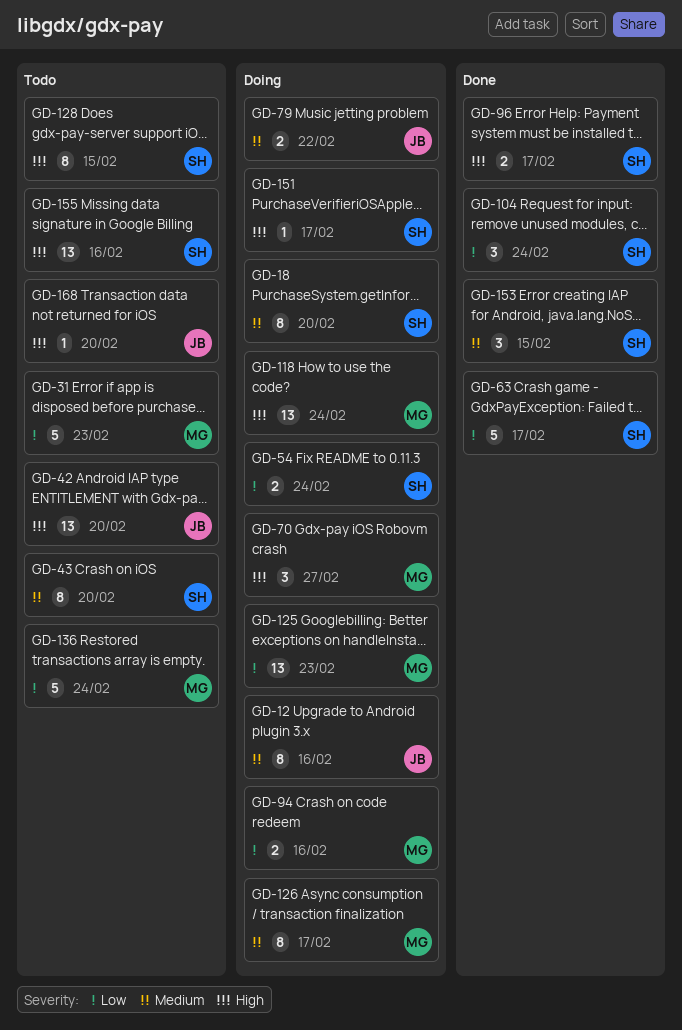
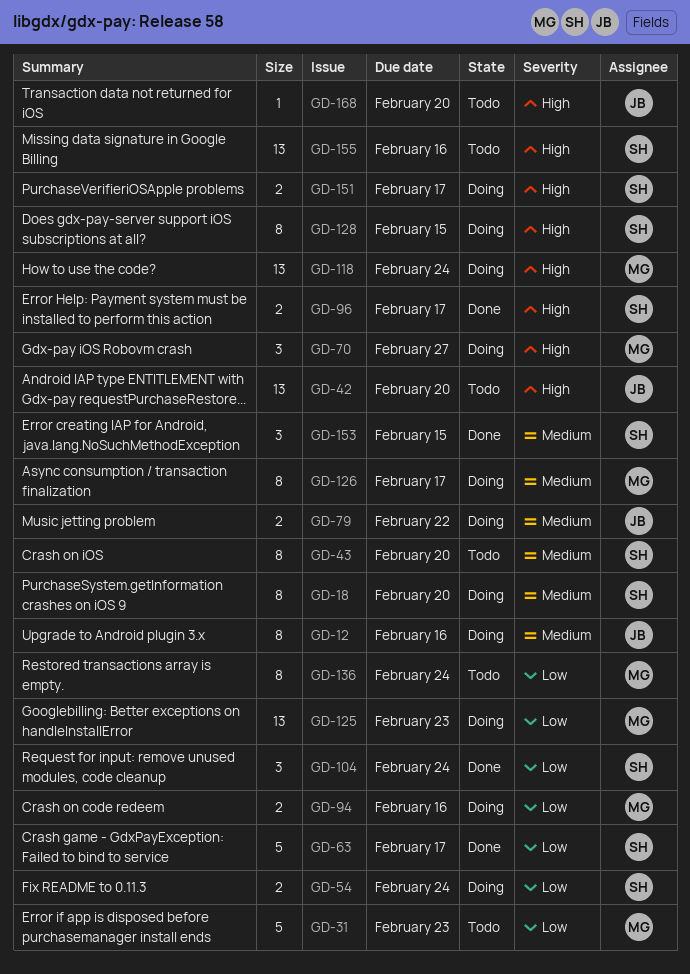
GD-128, status: Todo -> Doing
GD-136, estimate: 5 -> 8
GD-151, estimate: 1 -> 2

